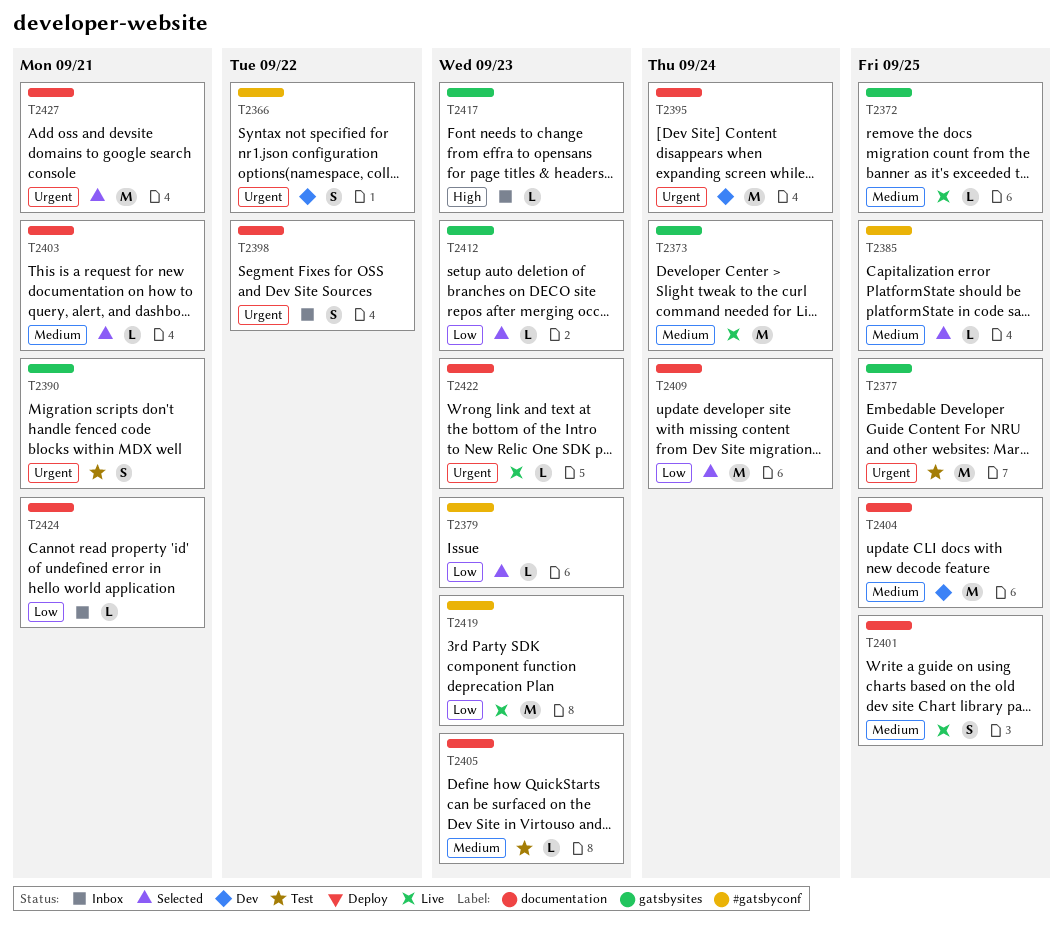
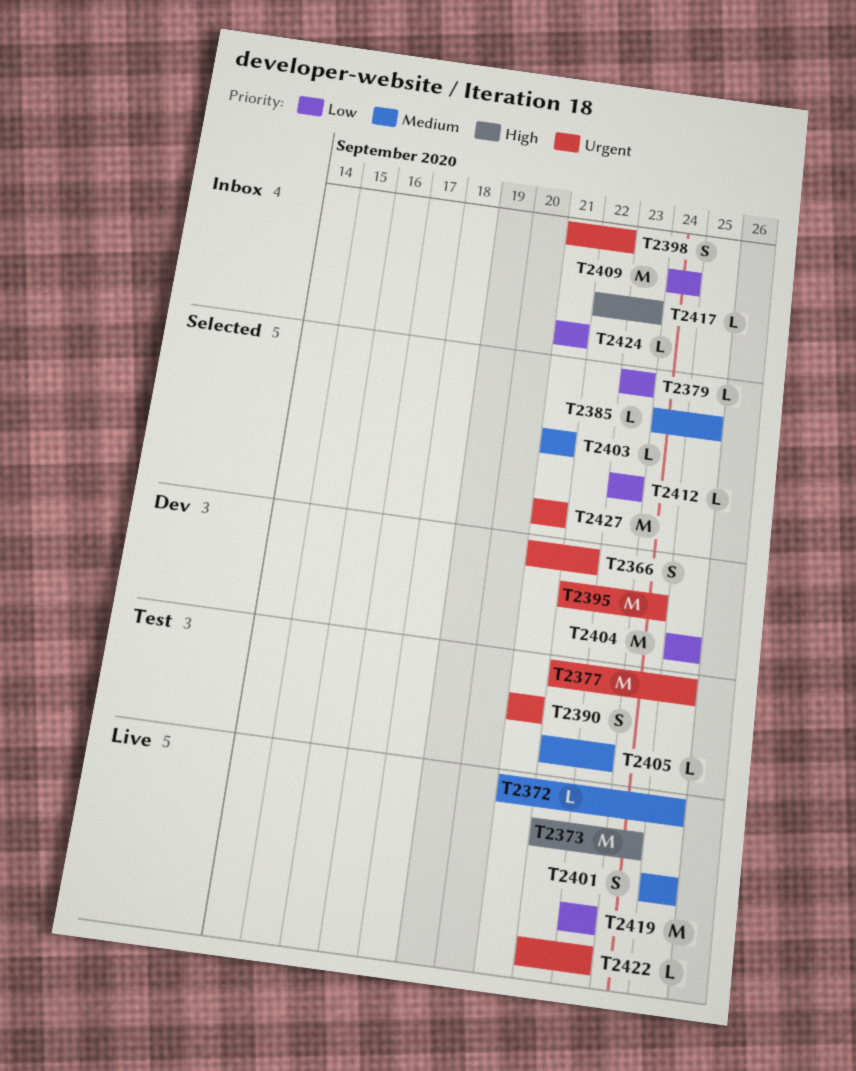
T2373, priority: Medium -> High
T2404, priority: Medium -> Low
T2409, status: Selected -> Inbox

